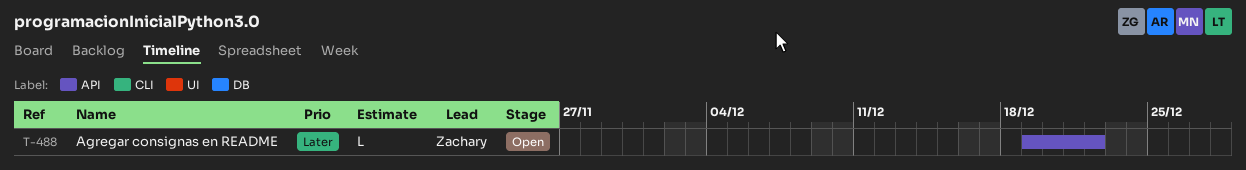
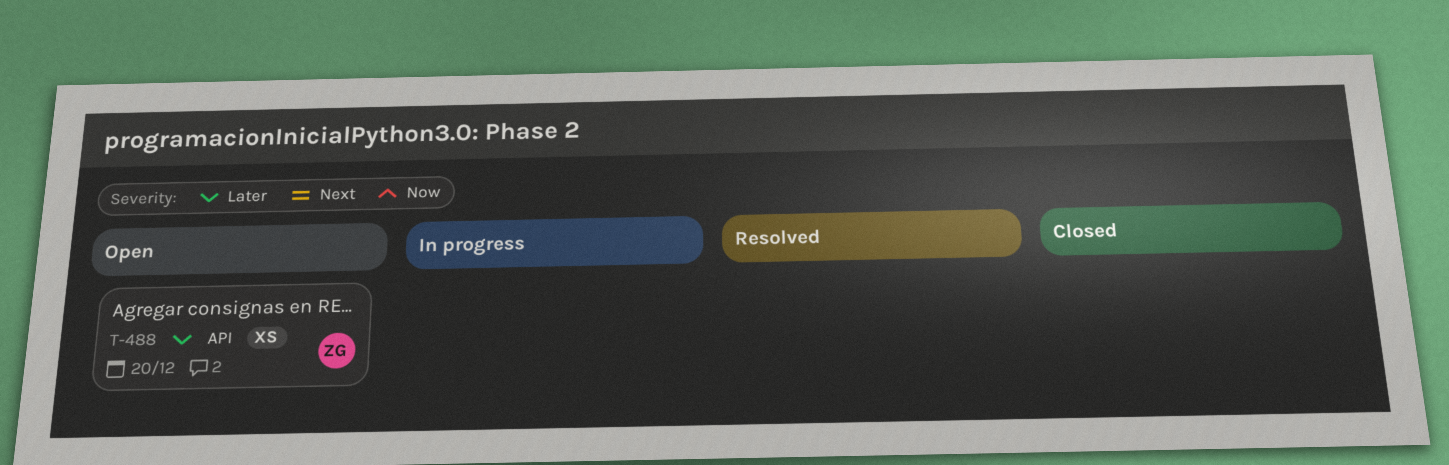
T-488, estimate: L -> XS
T-488, due: Dec 22 -> Dec 20

